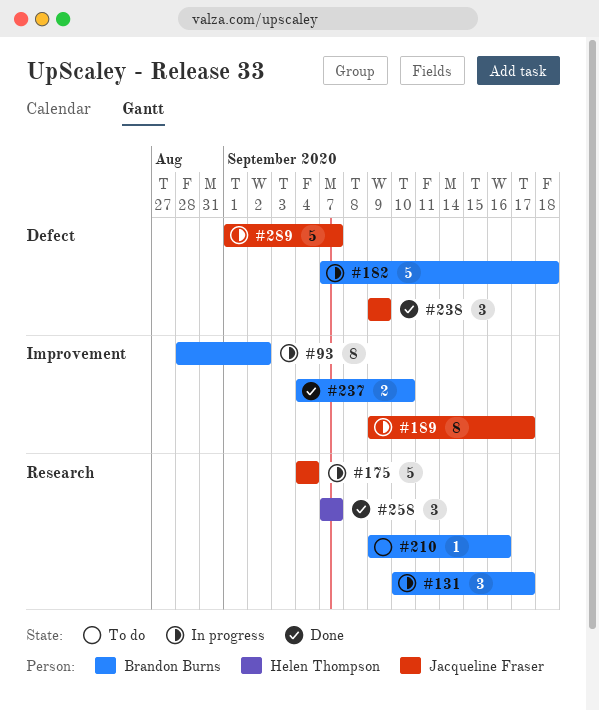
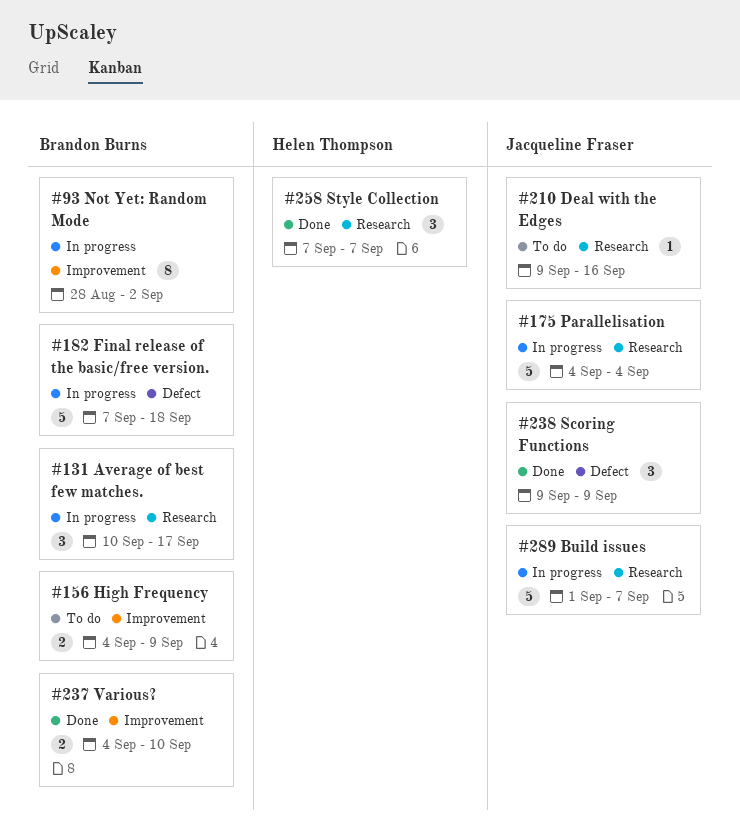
#156: none -> present
#189: present -> none
#210, owner: Brandon Burns -> Jacqueline Fraser
#289, label: Defect -> Research

